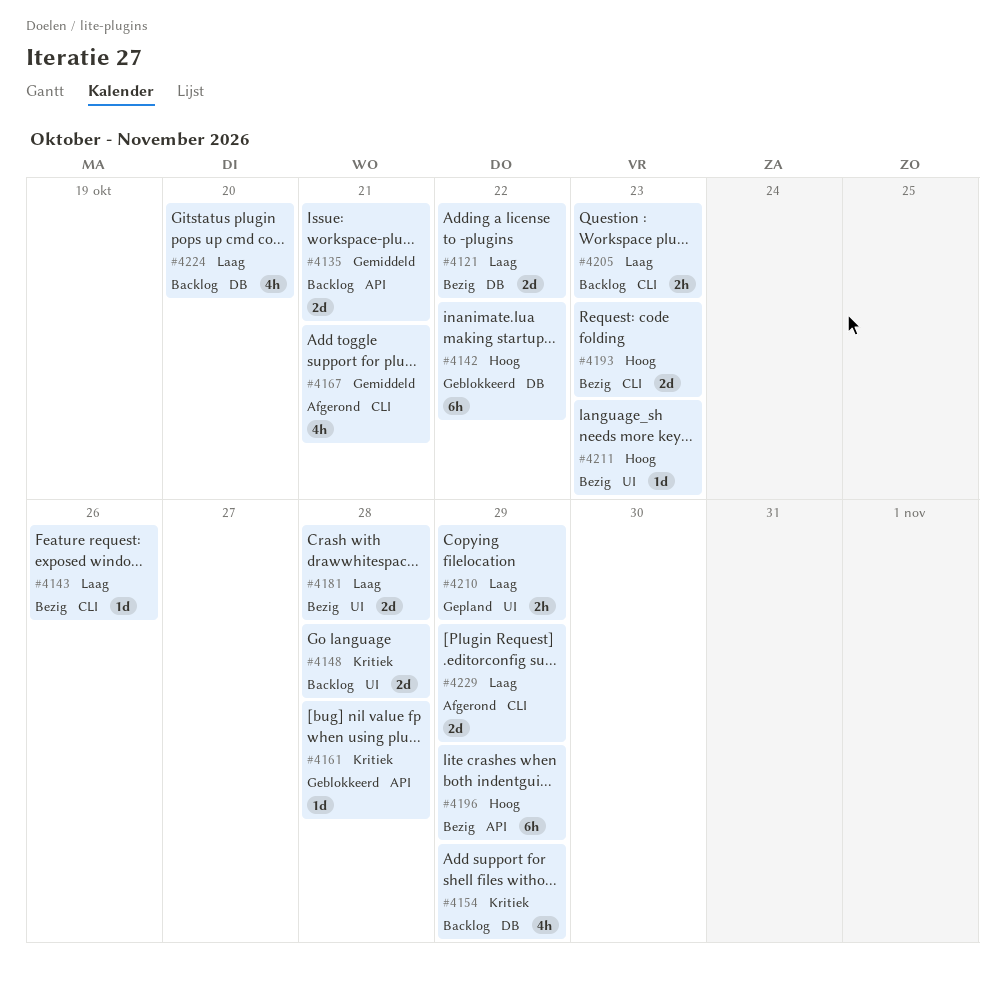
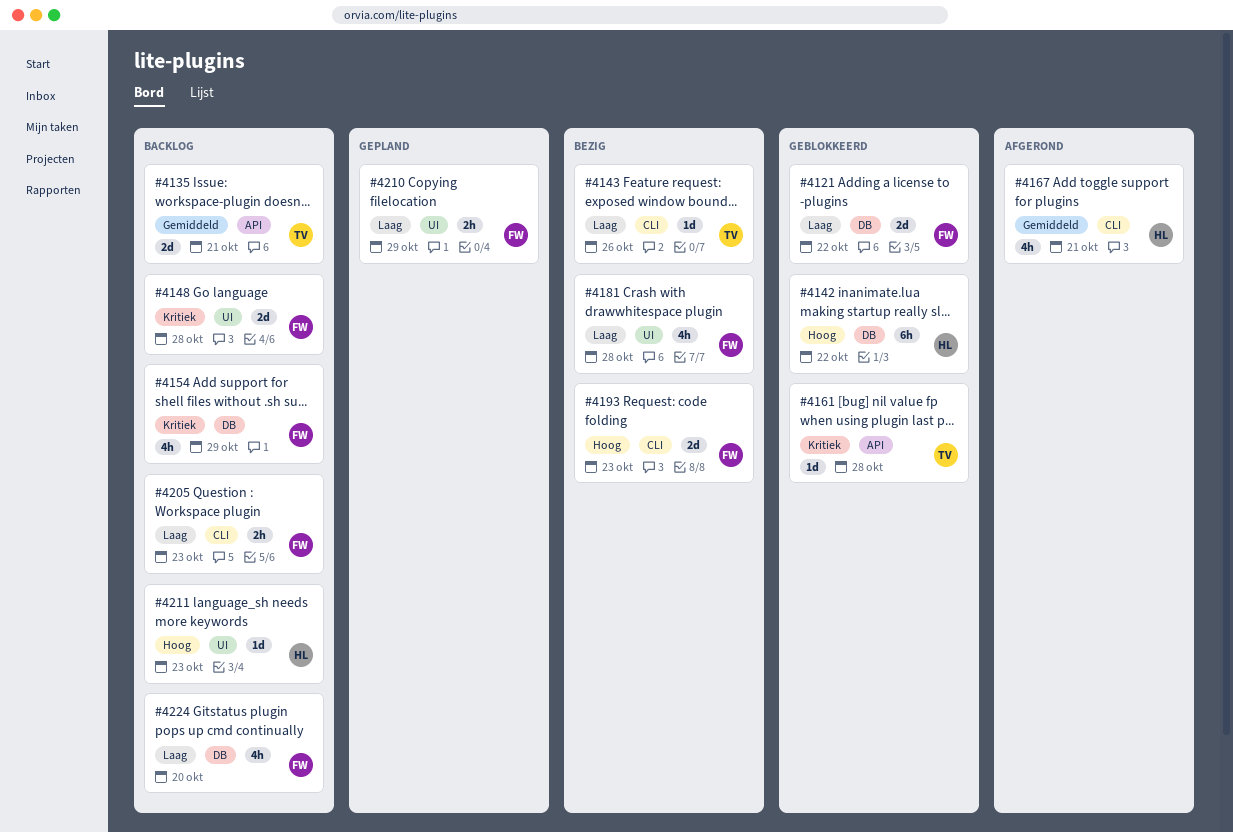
#4121, status: Bezig -> Geblokkeerd
#4181, estimate: 2d -> 4h
#4196: present -> none
#4211, status: Bezig -> Backlog
#4229: present -> none

